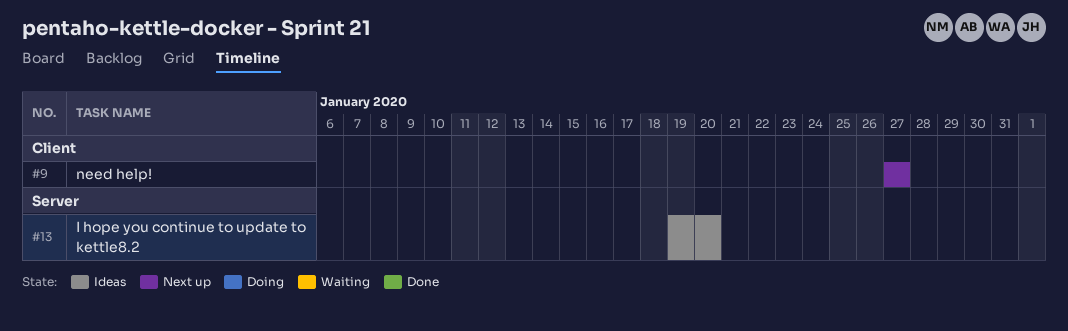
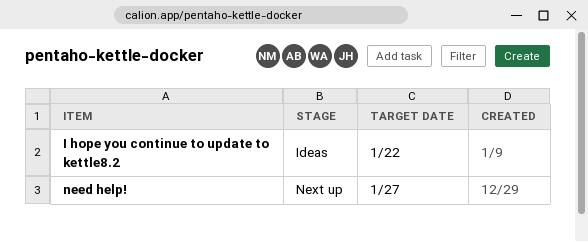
I hope you continue to update to kettle8.2, due: Jan 20 -> Jan 22

